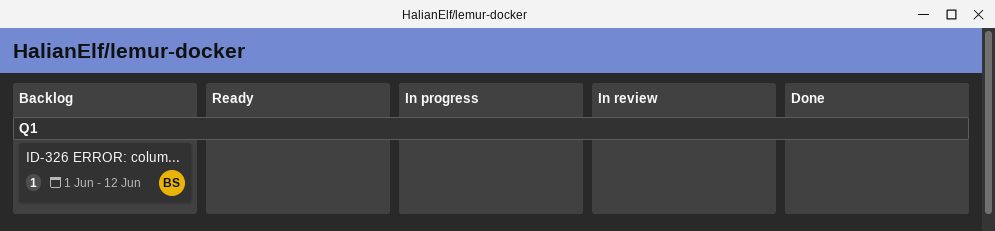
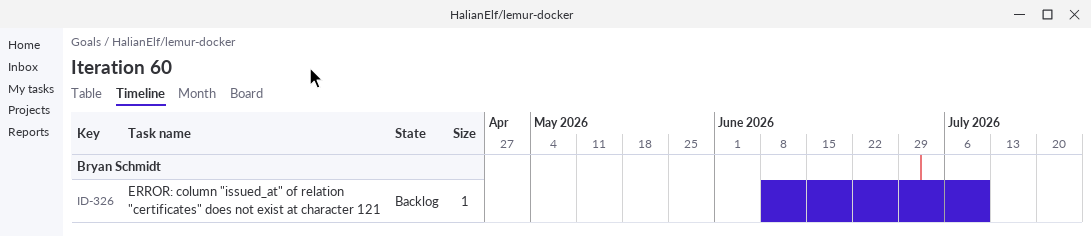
ID-326, start: Jun 1 -> Jun 8
ID-326, due: Jun 12 -> Jul 10

